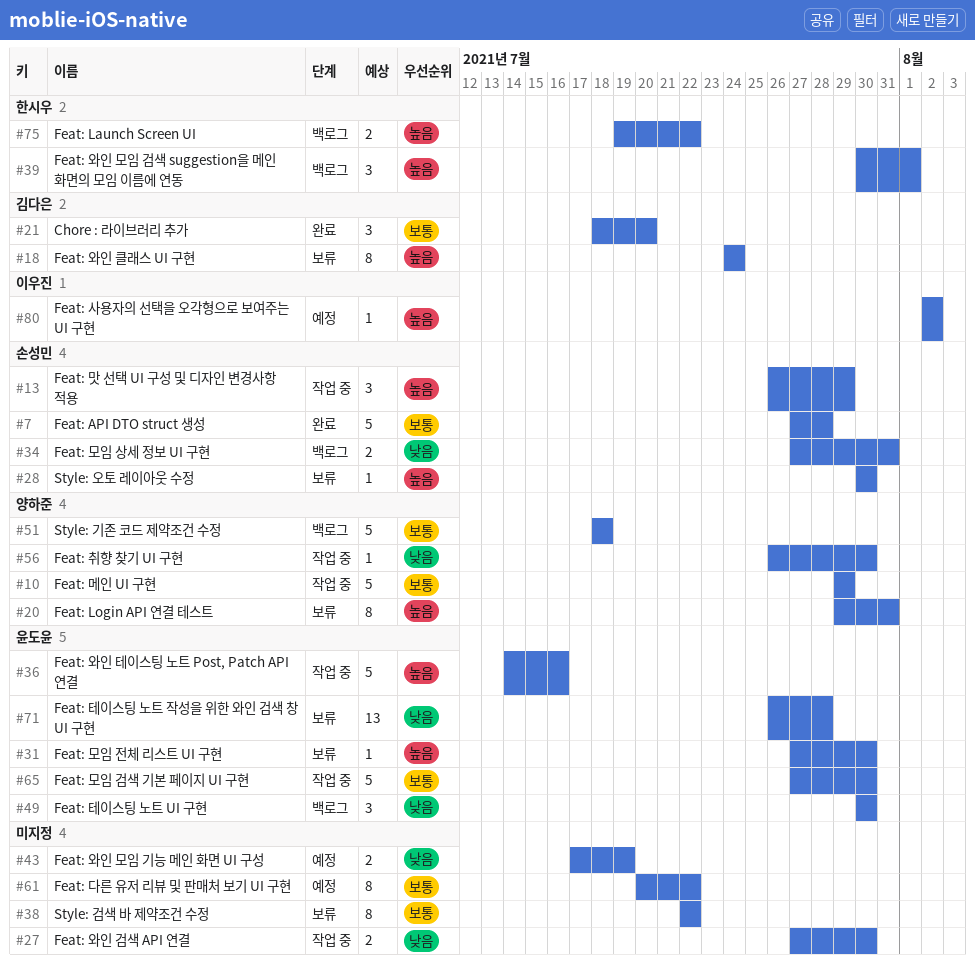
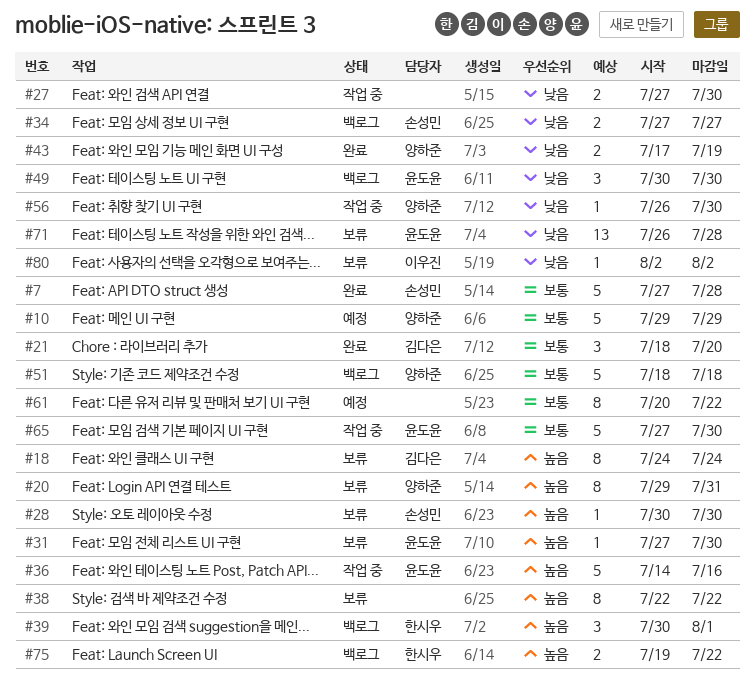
#10, status: 작업 중 -> 예정
#13: present -> none
#34, due: Jul 31 -> Jul 27
#38, priority: 보통 -> 높음
#43, status: 예정 -> 완료
#43, owner: none -> 양하준
#80, status: 예정 -> 보류
#80, priority: 높음 -> 낮음

